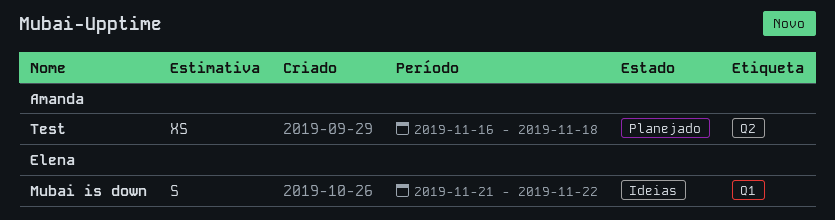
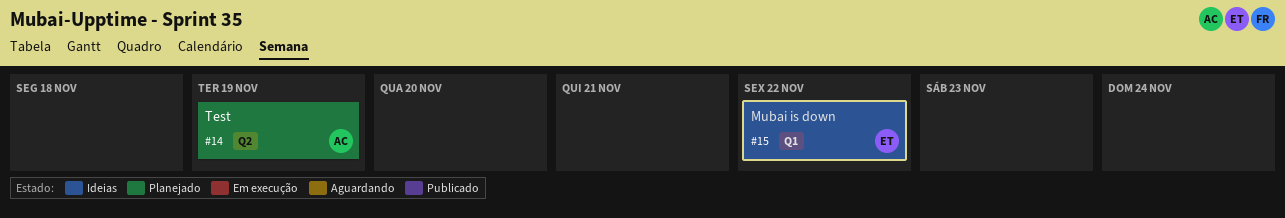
Test, due: Nov 18 -> Nov 19

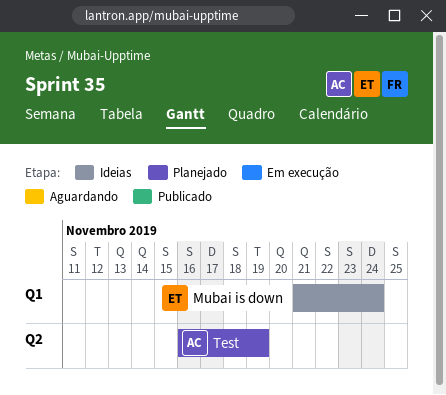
Mubai is down, due: Nov 22 -> Nov 24

